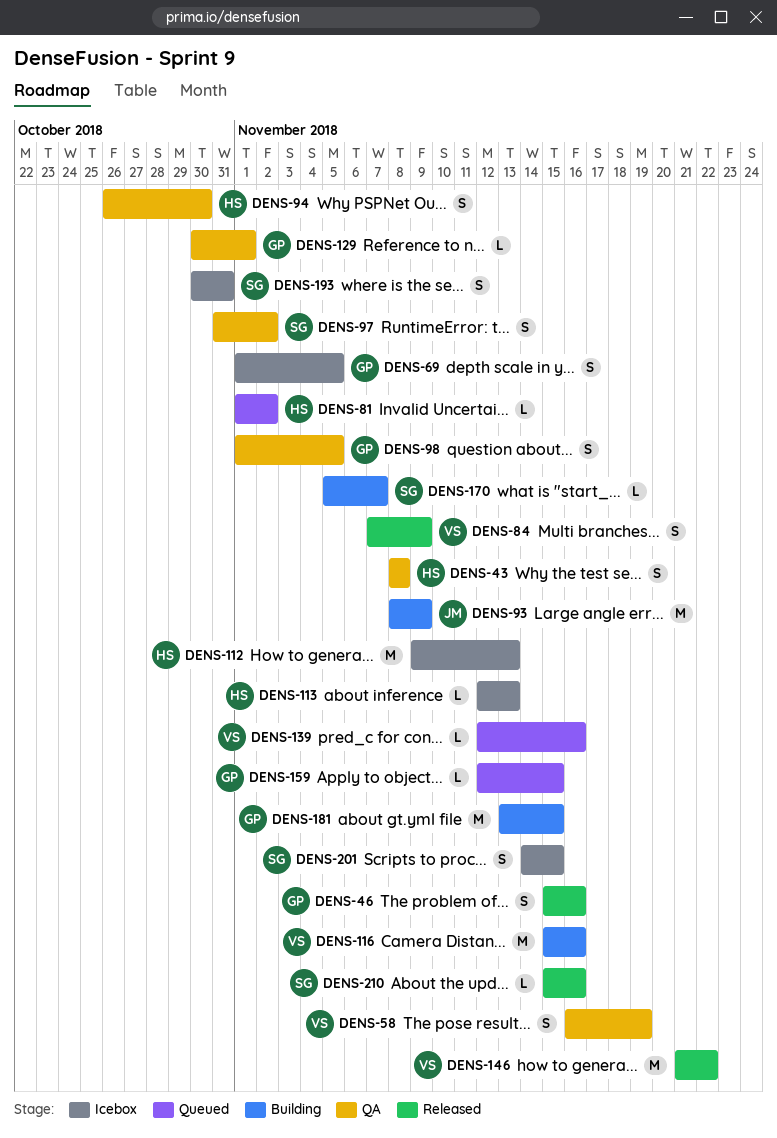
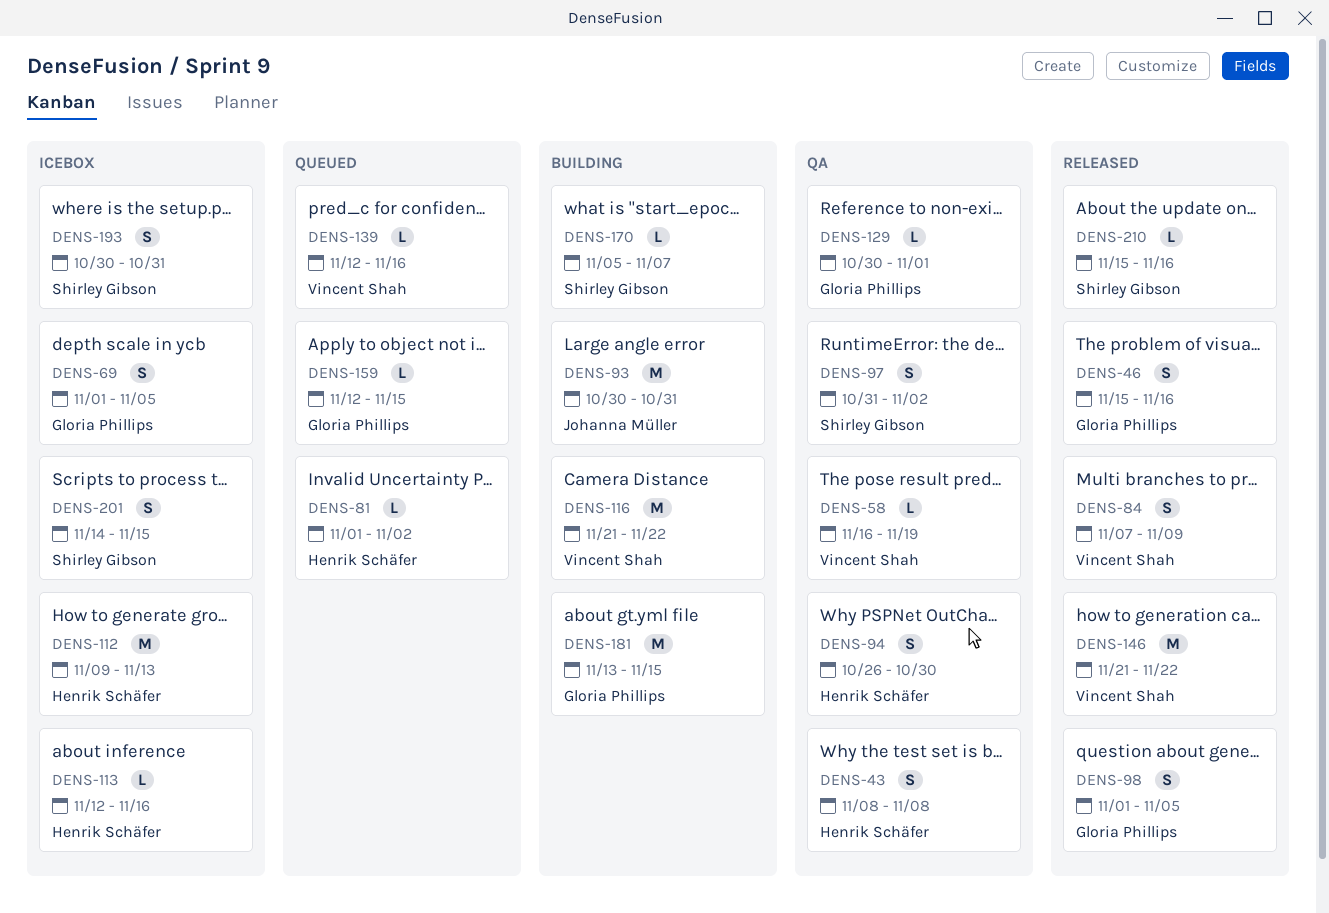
DENS-58, estimate: S -> L
DENS-93, start: Nov 8 -> Oct 30
DENS-93, due: Nov 9 -> Oct 31
DENS-98, status: QA -> Released
DENS-113, due: Nov 13 -> Nov 16
DENS-116, start: Nov 15 -> Nov 21
DENS-116, due: Nov 16 -> Nov 22

